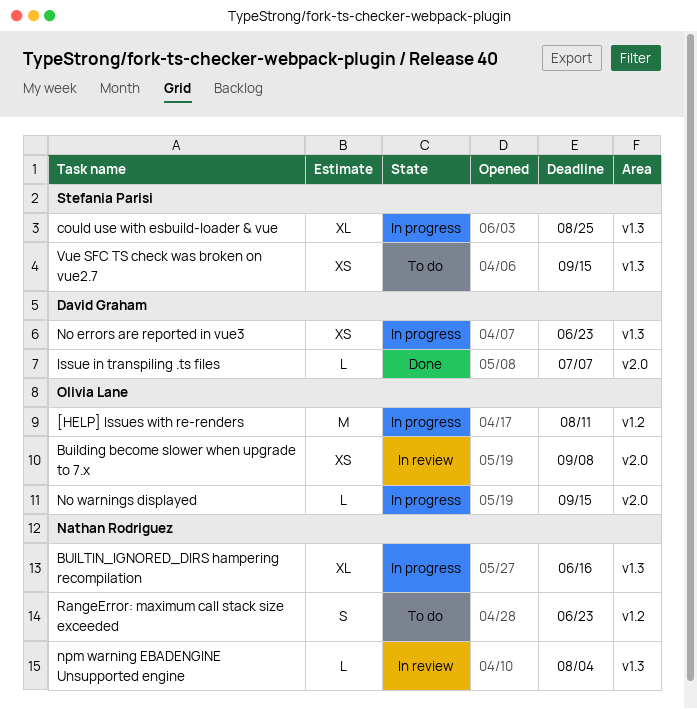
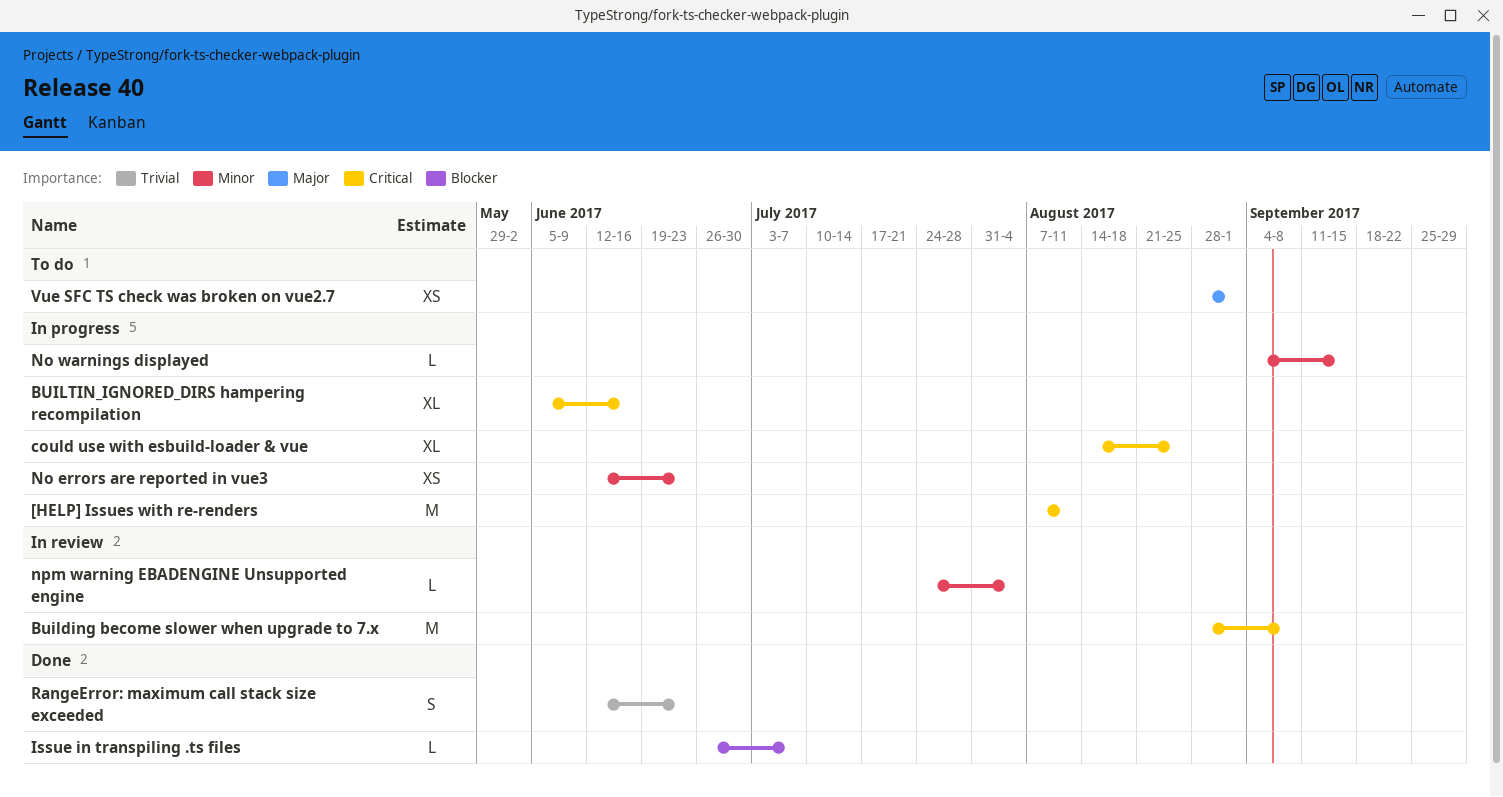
Building become slower when upgrade to 7.x, estimate: XS -> M
RangeError: maximum call stack size exceeded, status: To do -> Done
Vue SFC TS check was broken on vue2.7, due: Sep 15 -> Sep 1

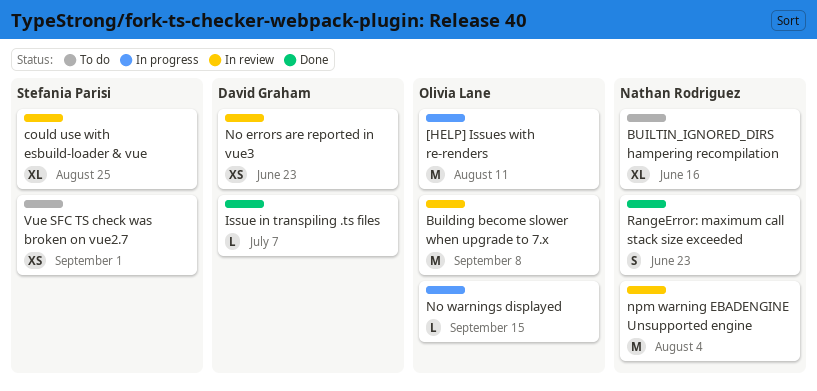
BUILTIN_IGNORED_DIRS hampering recompilation, status: In progress -> To do
could use with esbuild-loader & vue, status: In progress -> In review
No errors are reported in vue3, status: In progress -> In review
npm warning EBADENGINE Unsupported engine, estimate: L -> M

